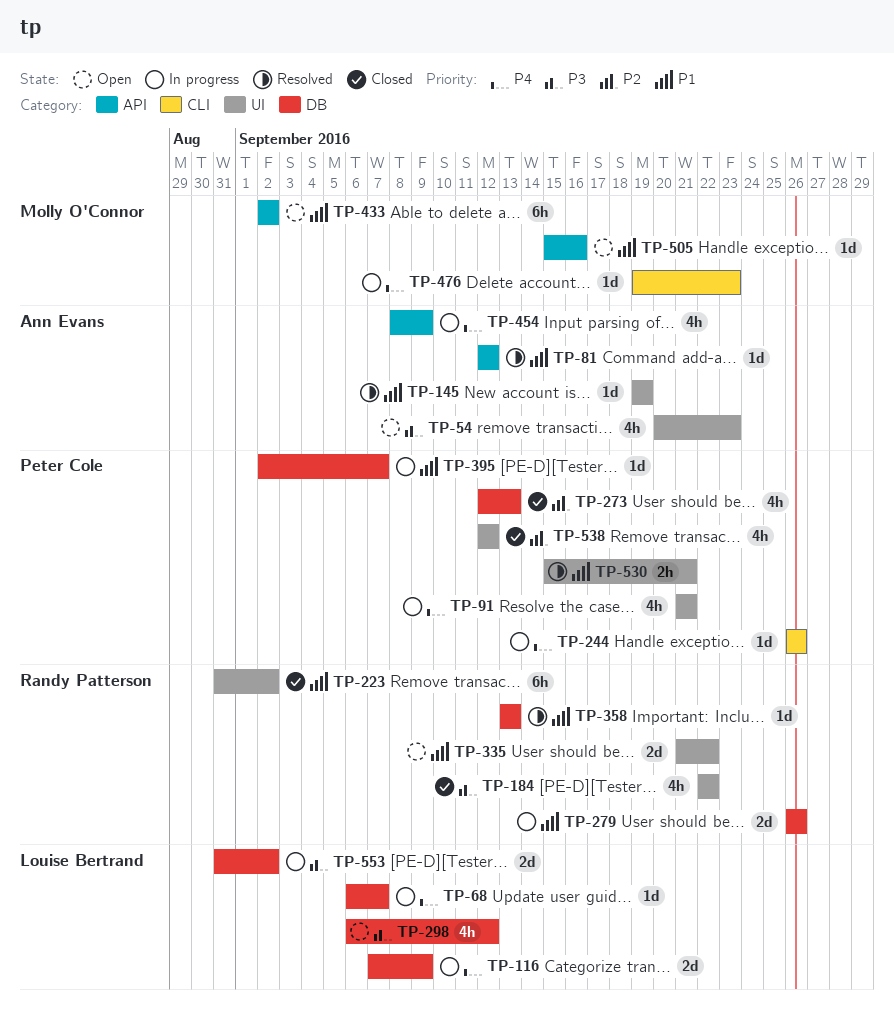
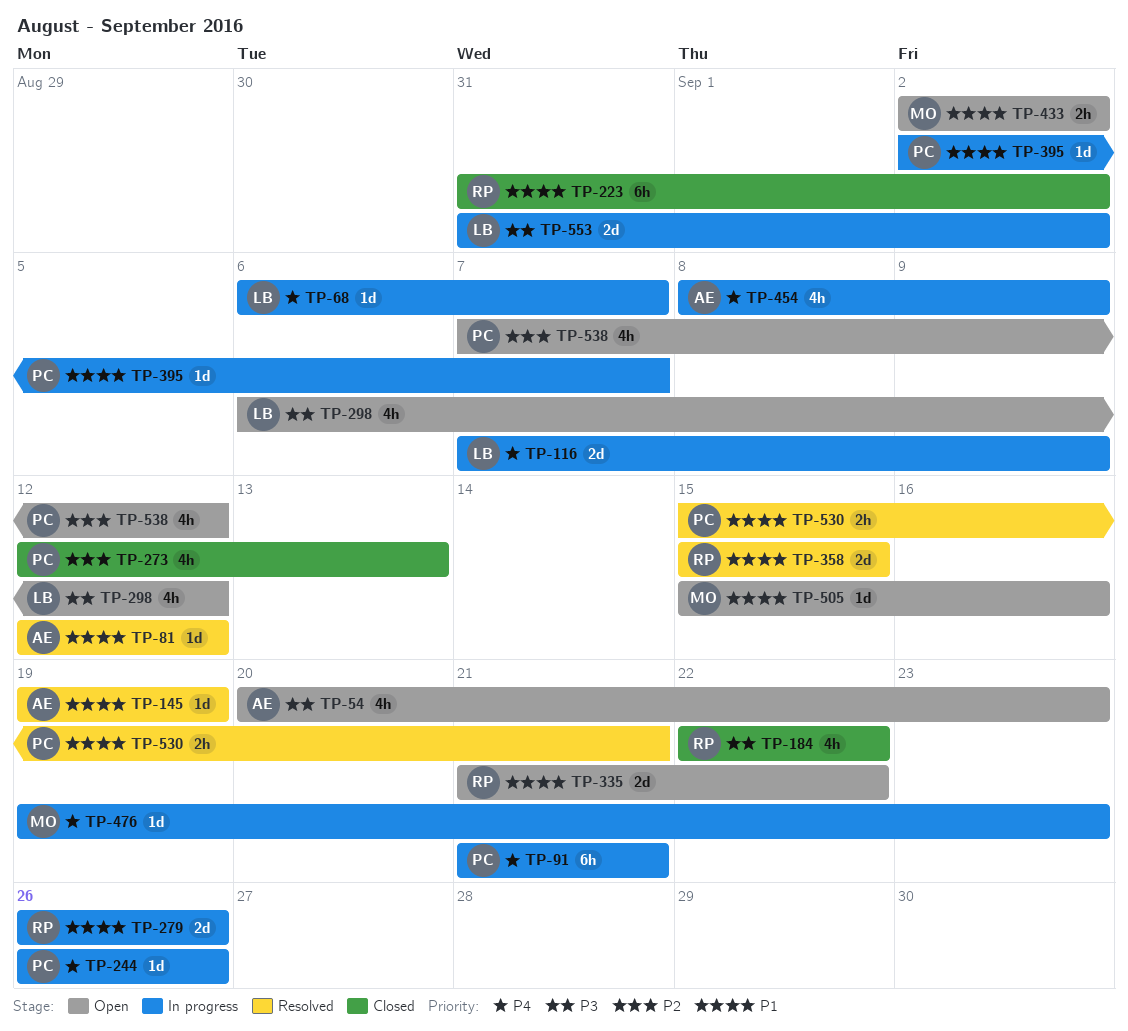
TP-91, estimate: 4h -> 6h
TP-358, estimate: 1d -> 2d
TP-358, start: Sep 13 -> Sep 15
TP-358, due: Sep 13 -> Sep 15
TP-433, estimate: 6h -> 2h
TP-538, status: Closed -> Open
TP-538, start: Sep 12 -> Sep 7

